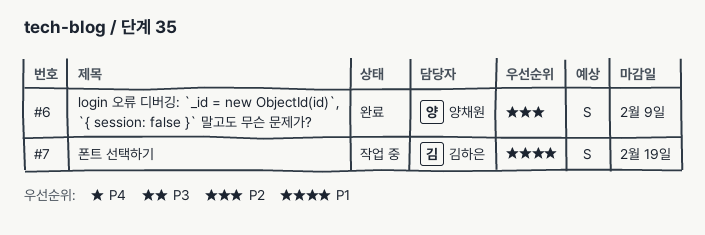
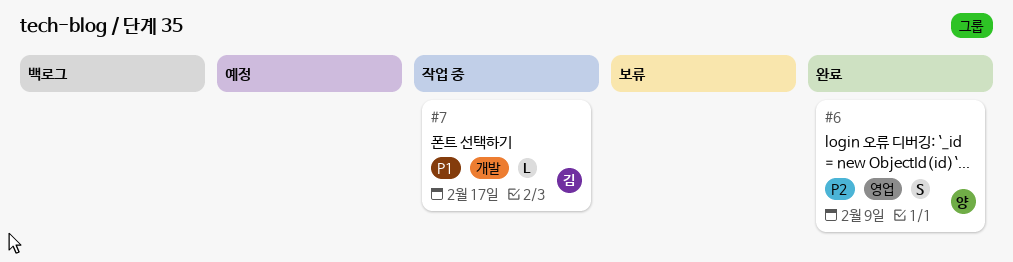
#7, estimate: S -> L
#7, due: Feb 19 -> Feb 17

